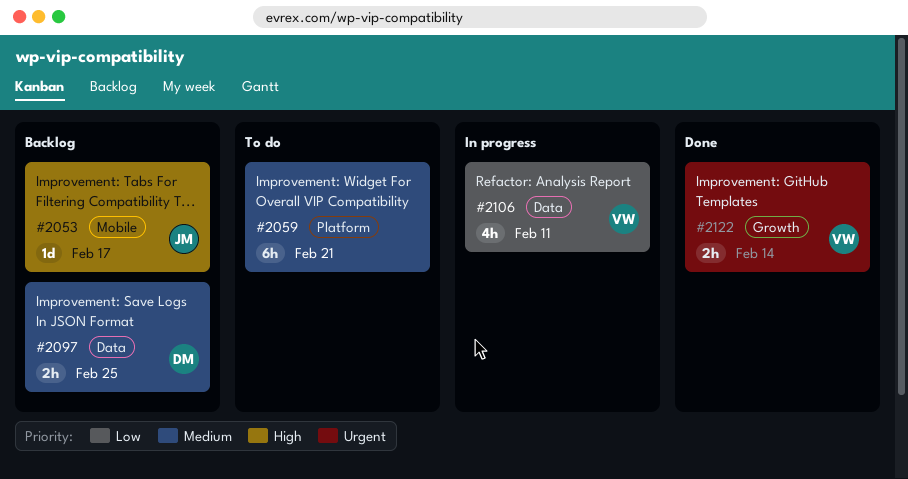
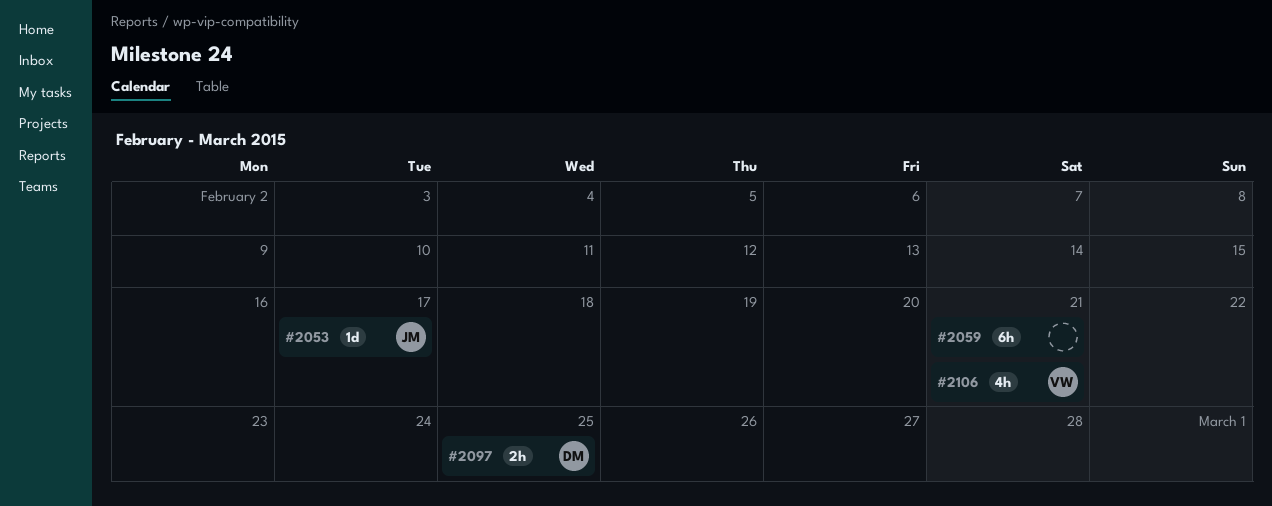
#2106, due: Feb 11 -> Feb 21
#2122: present -> none

